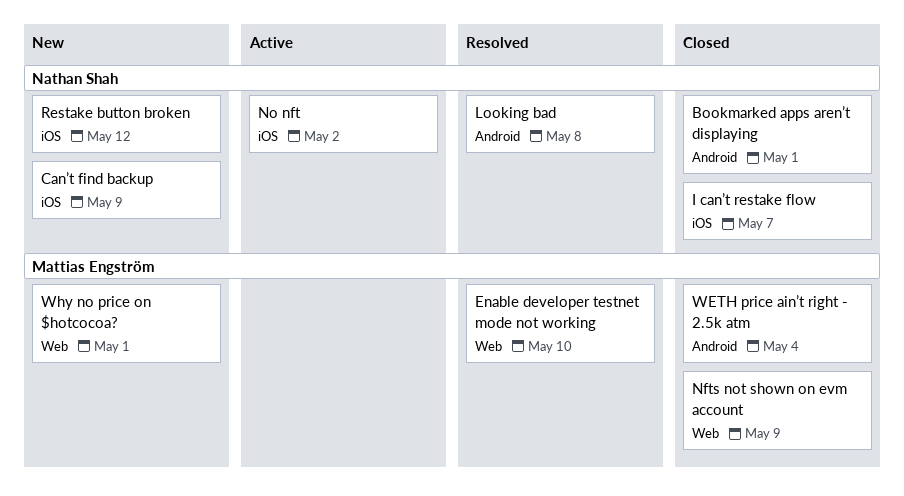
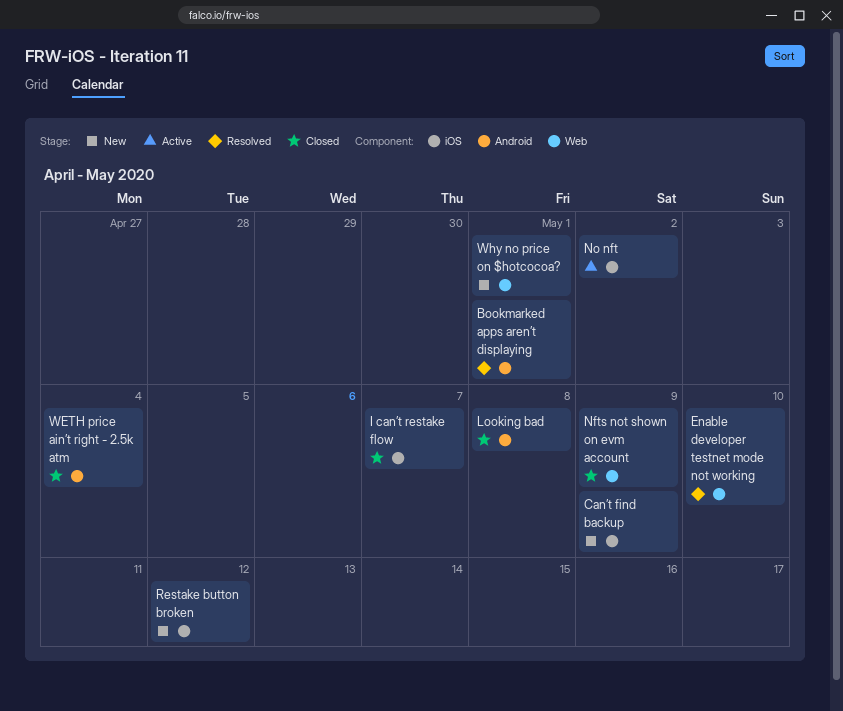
Bookmarked apps aren’t displaying, status: Closed -> Resolved
Looking bad, status: Resolved -> Closed

